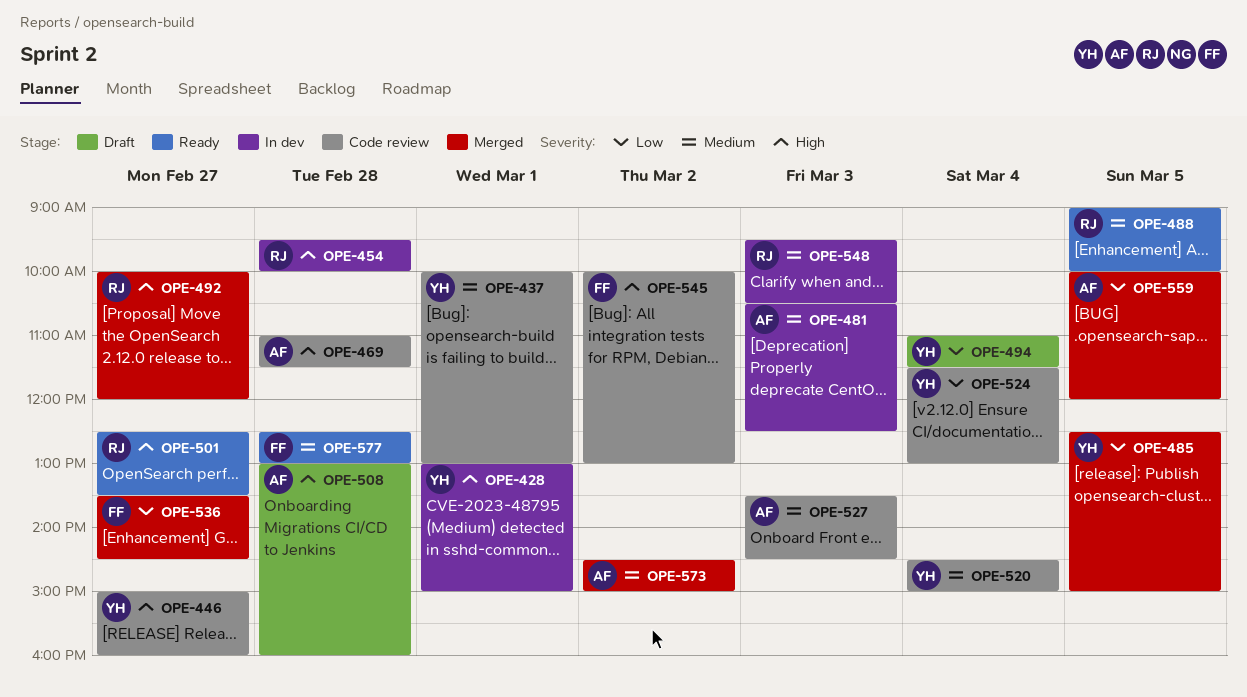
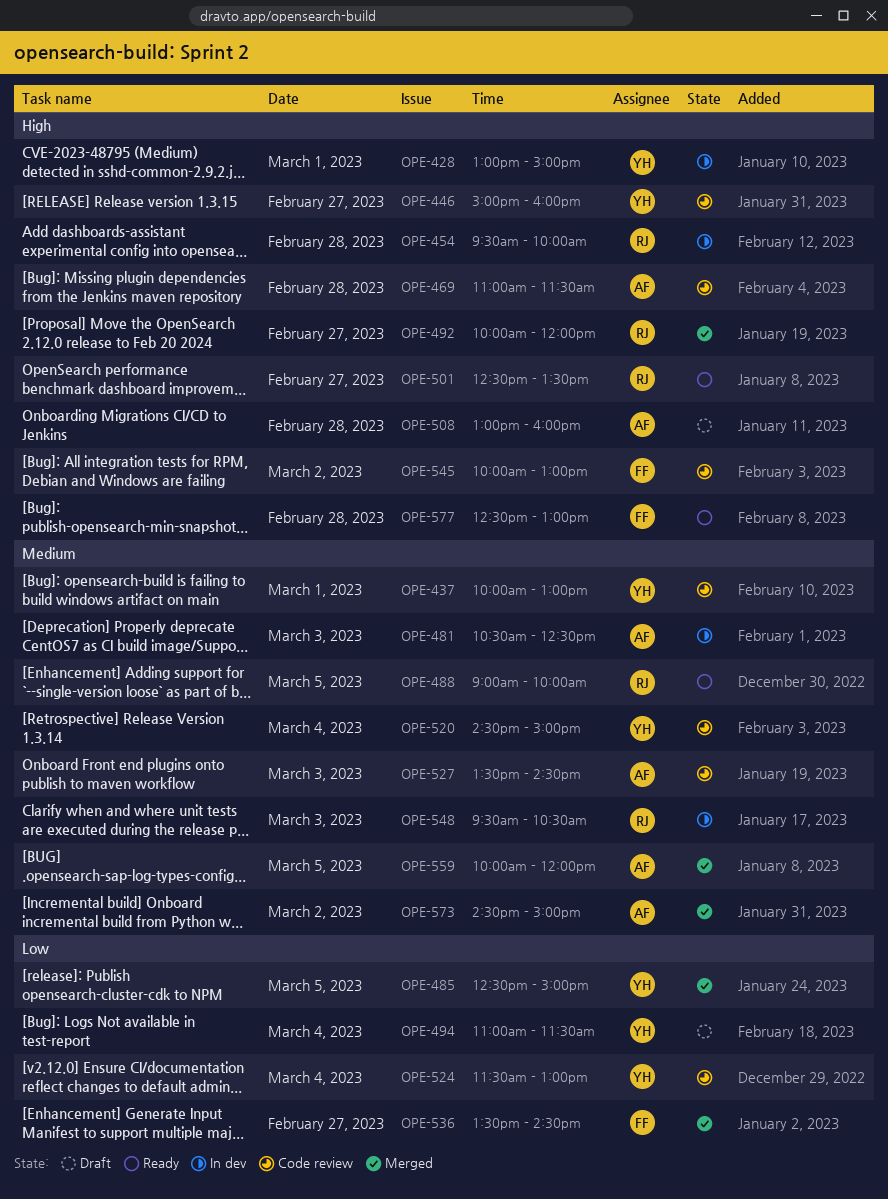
OPE-559, priority: Low -> Medium
OPE-577, priority: Medium -> High

